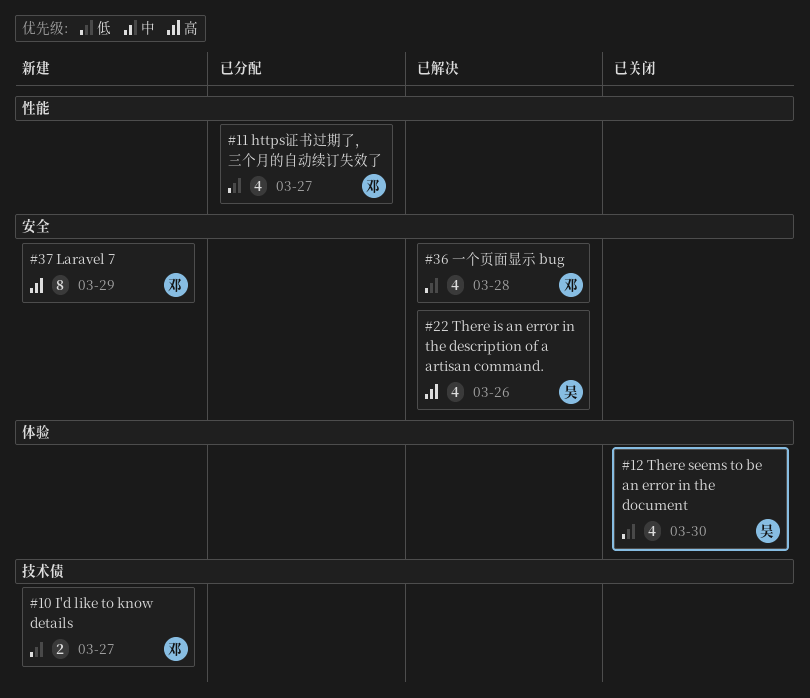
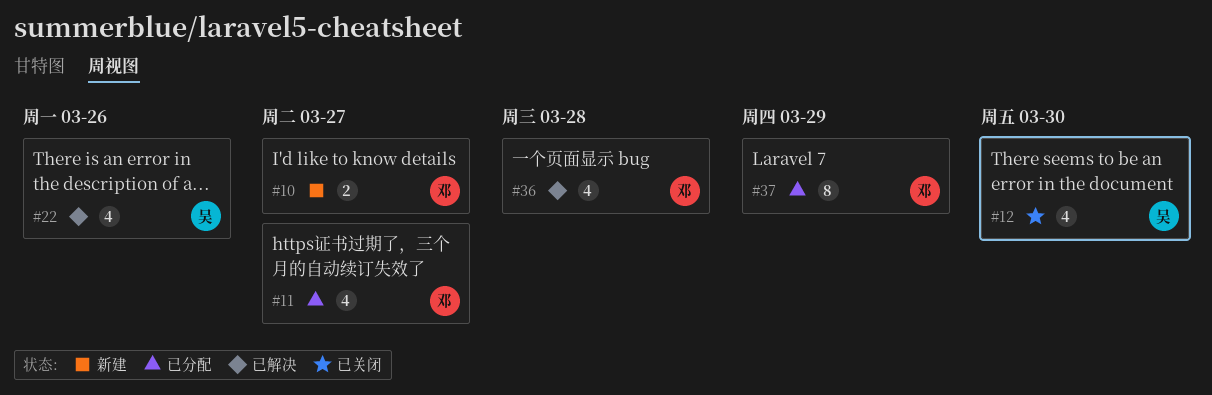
#37, status: 新建 -> 已分配

